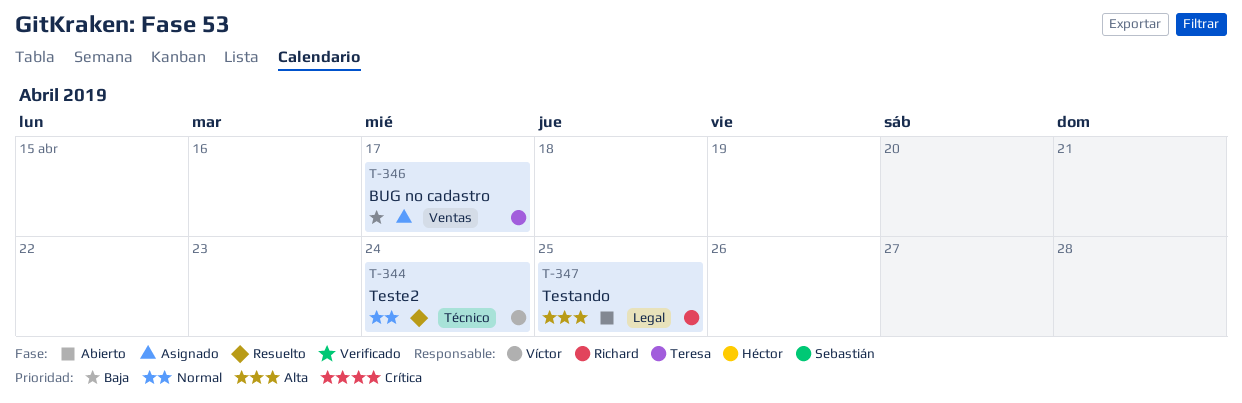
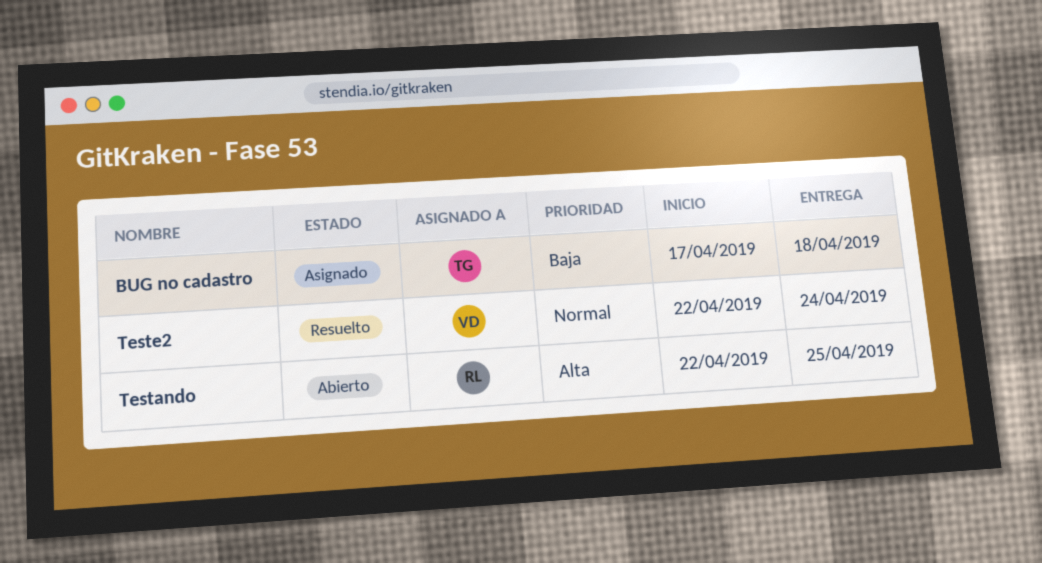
BUG no cadastro, due: Apr 17 -> Apr 18

